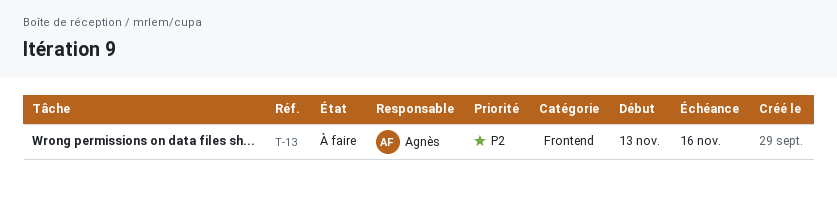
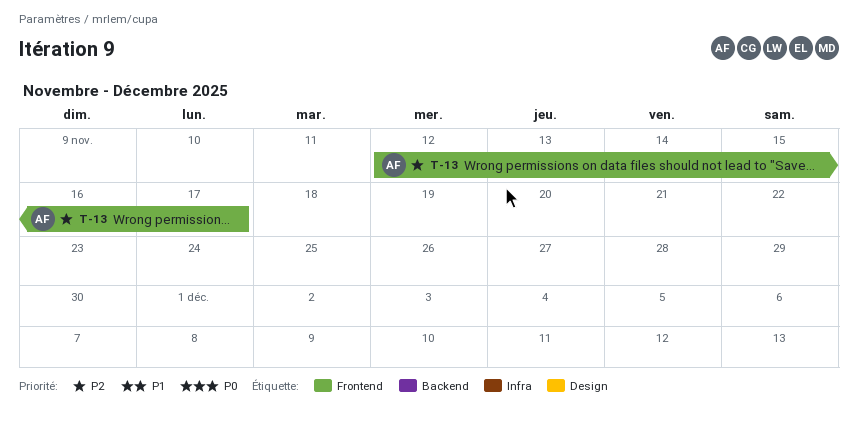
T-13, start: Nov 13 -> Nov 12
T-13, due: Nov 16 -> Nov 17

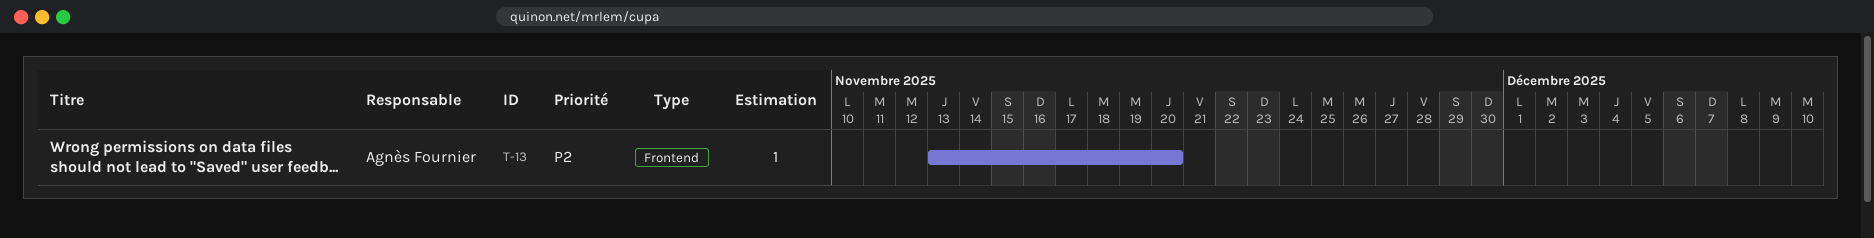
T-13, start: Nov 12 -> Nov 13
T-13, due: Nov 17 -> Nov 20

